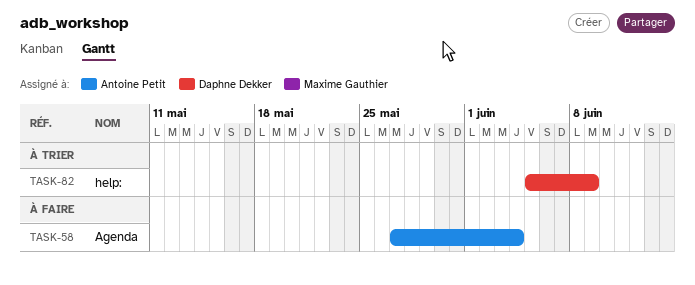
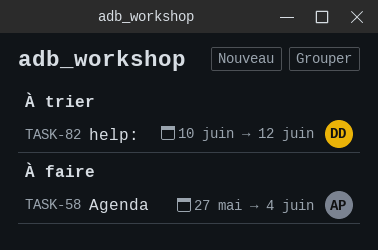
TASK-82, start: Jun 5 -> Jun 10
TASK-82, due: Jun 9 -> Jun 12

